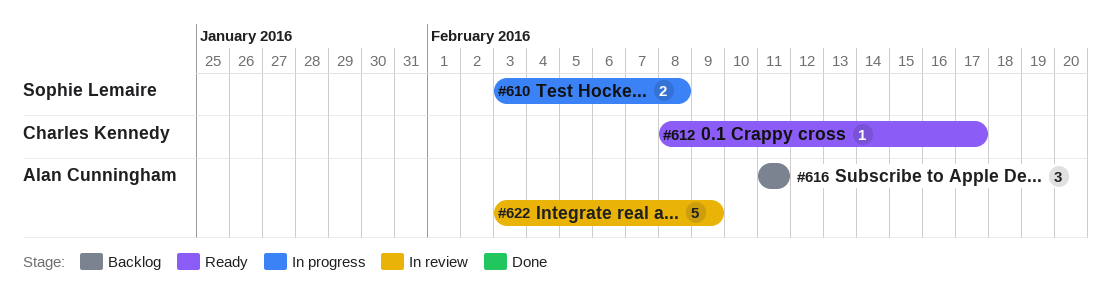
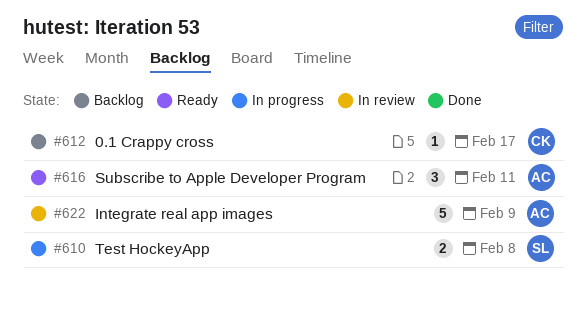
#612, status: Ready -> Backlog
#616, status: Backlog -> Ready

